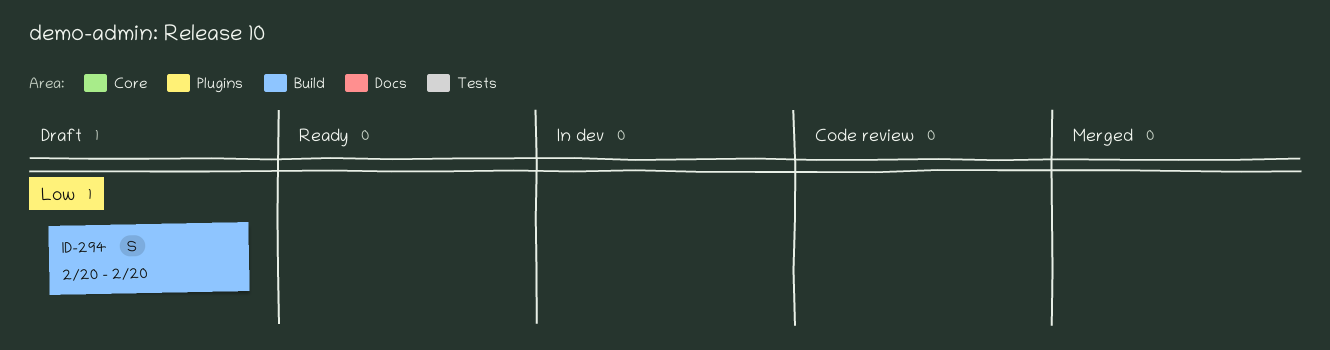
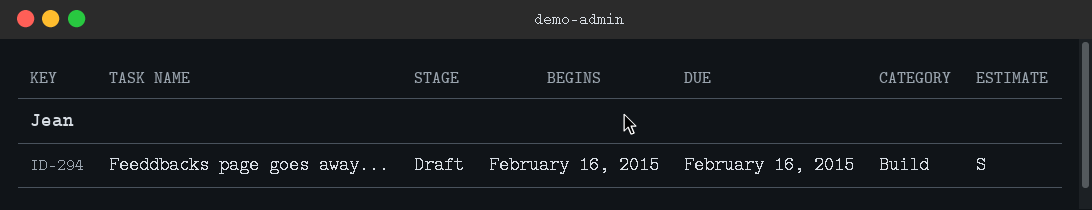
ID-294, start: Feb 20 -> Feb 16
ID-294, due: Feb 20 -> Feb 16

